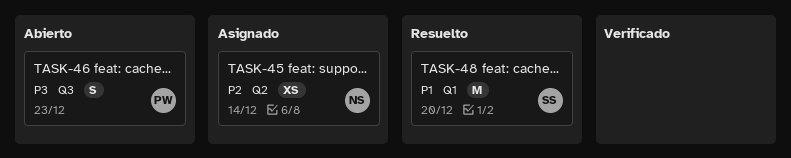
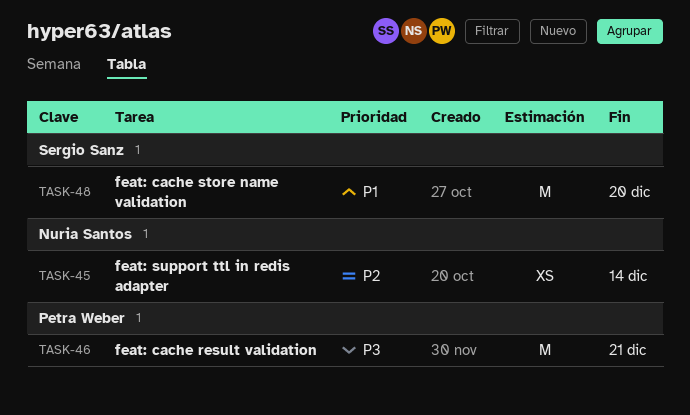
TASK-46, estimate: S -> M
TASK-46, due: Dec 23 -> Dec 21

